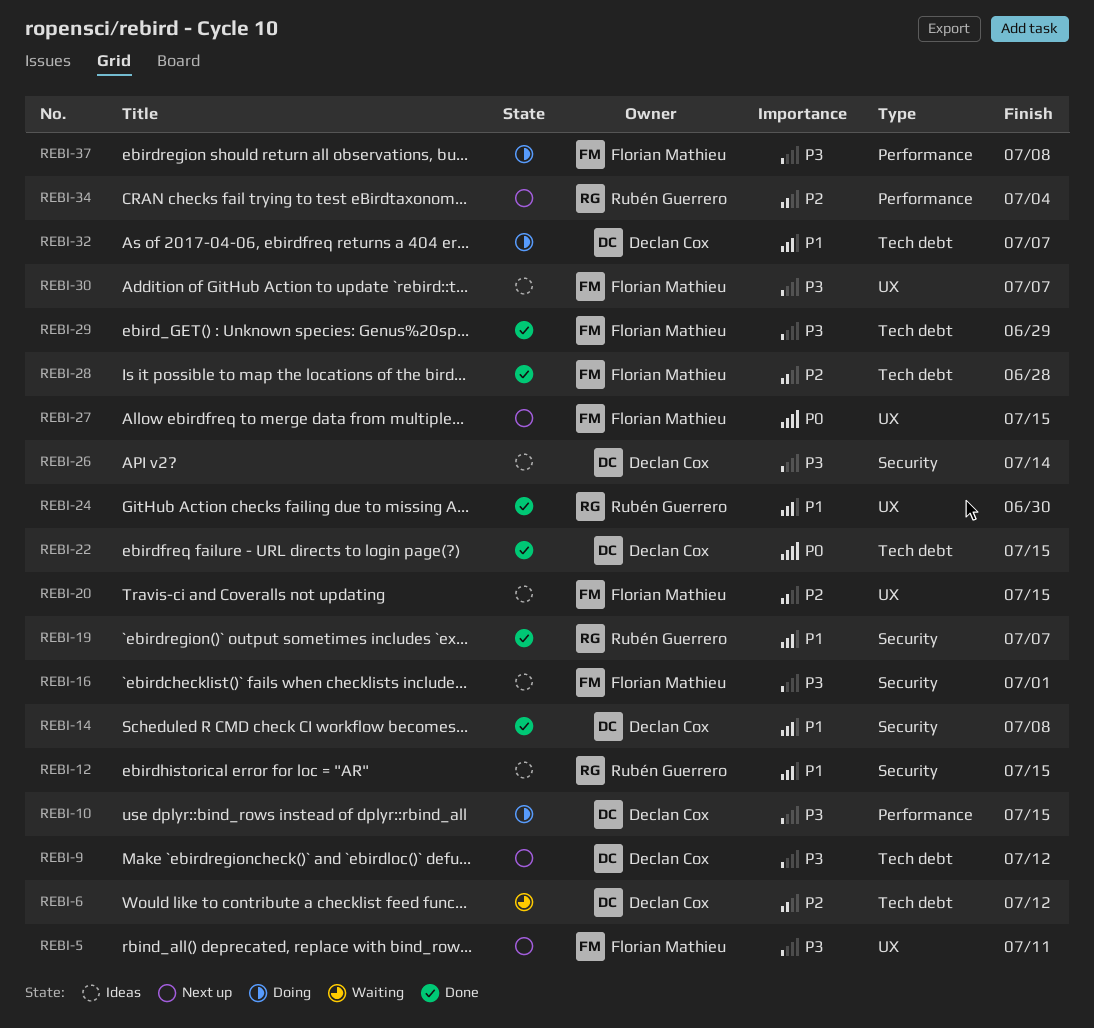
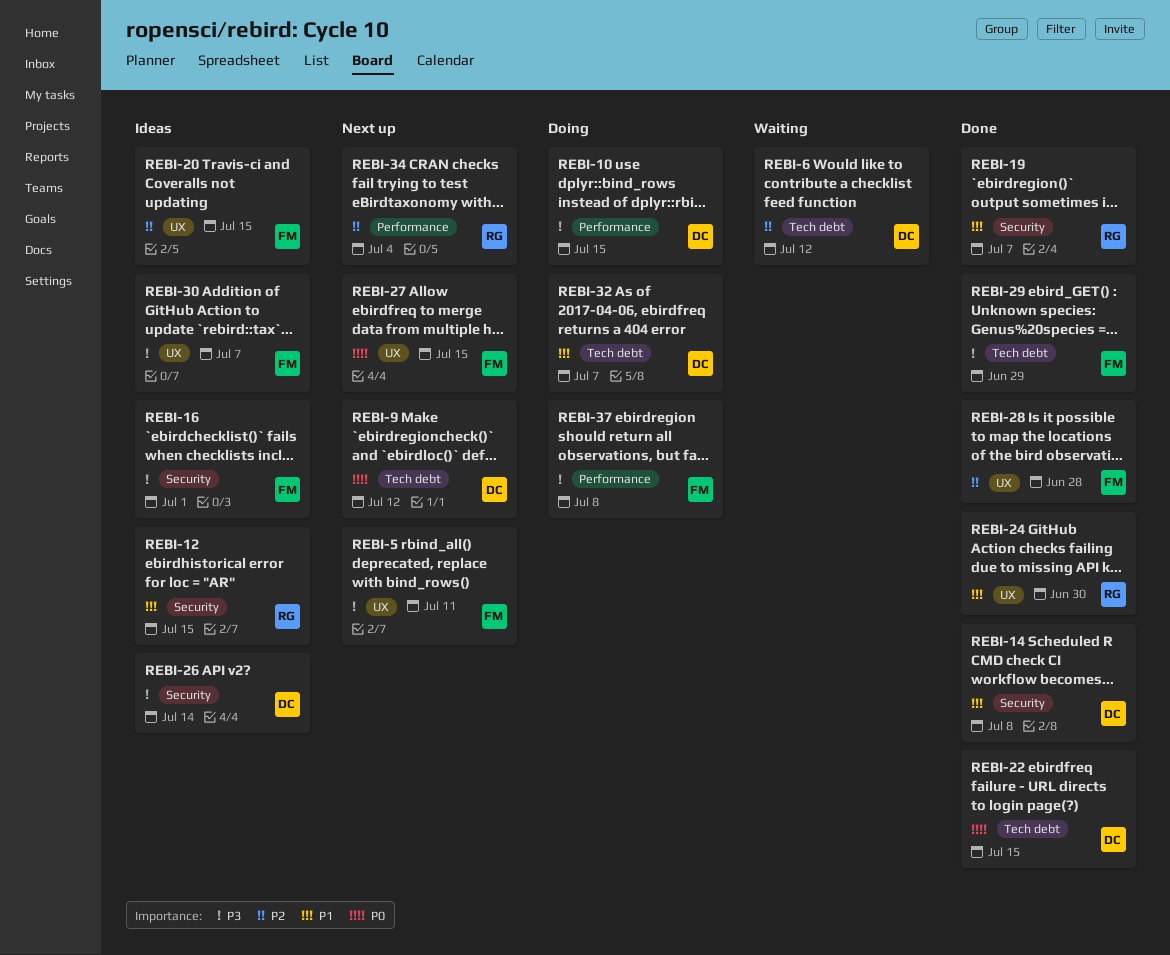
REBI-9, priority: P3 -> P0
REBI-28, label: Tech debt -> UX

